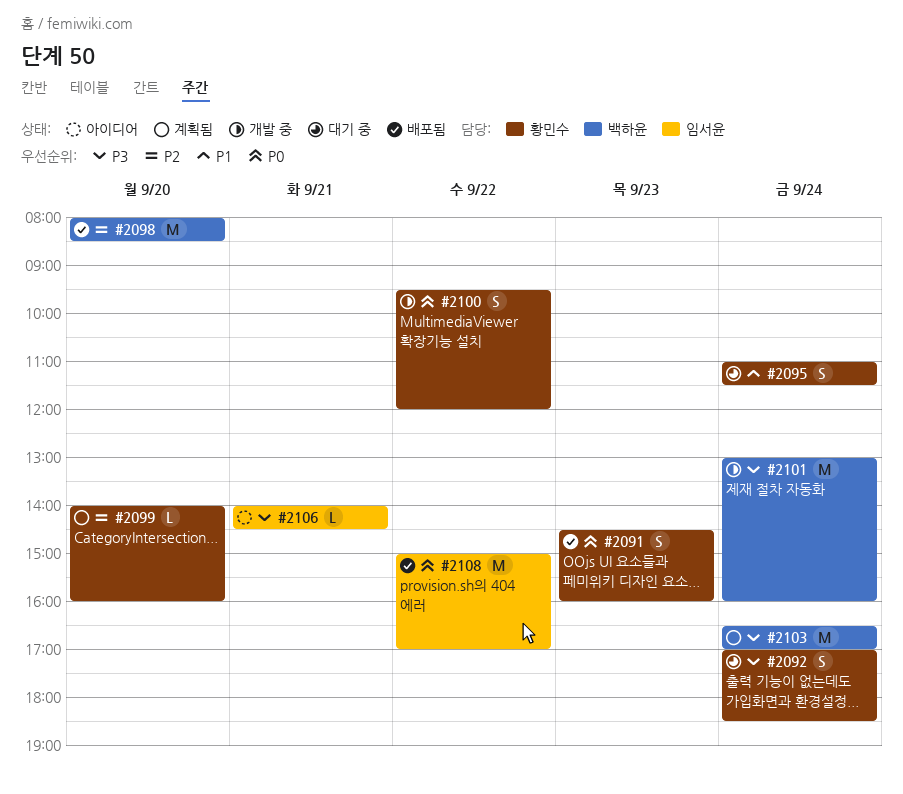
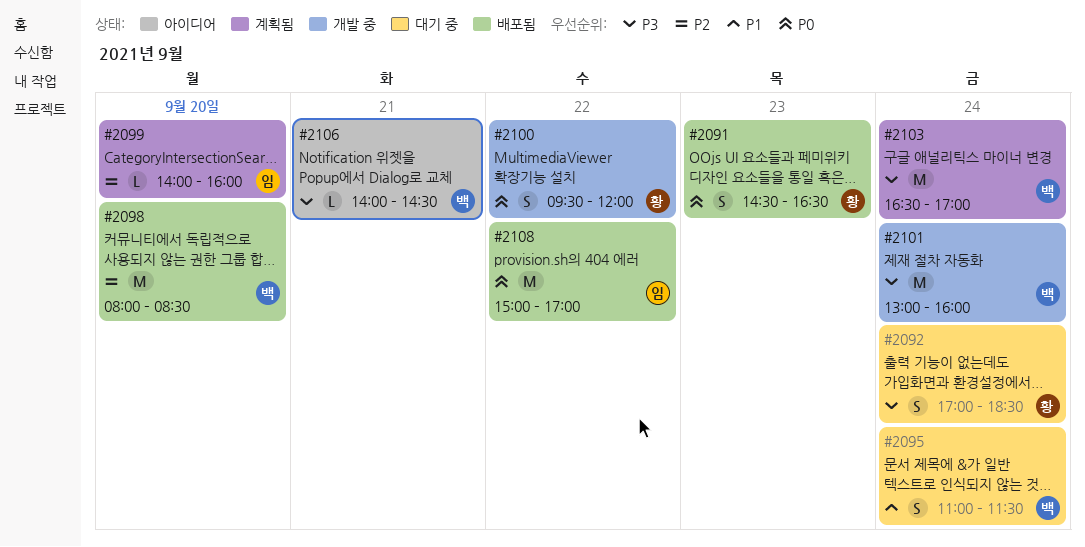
#2091, ends: 16:00 -> 16:30
#2095, owner: 황민수 -> 백하윤
#2099, owner: 황민수 -> 임서윤
#2106, owner: 임서윤 -> 백하윤

